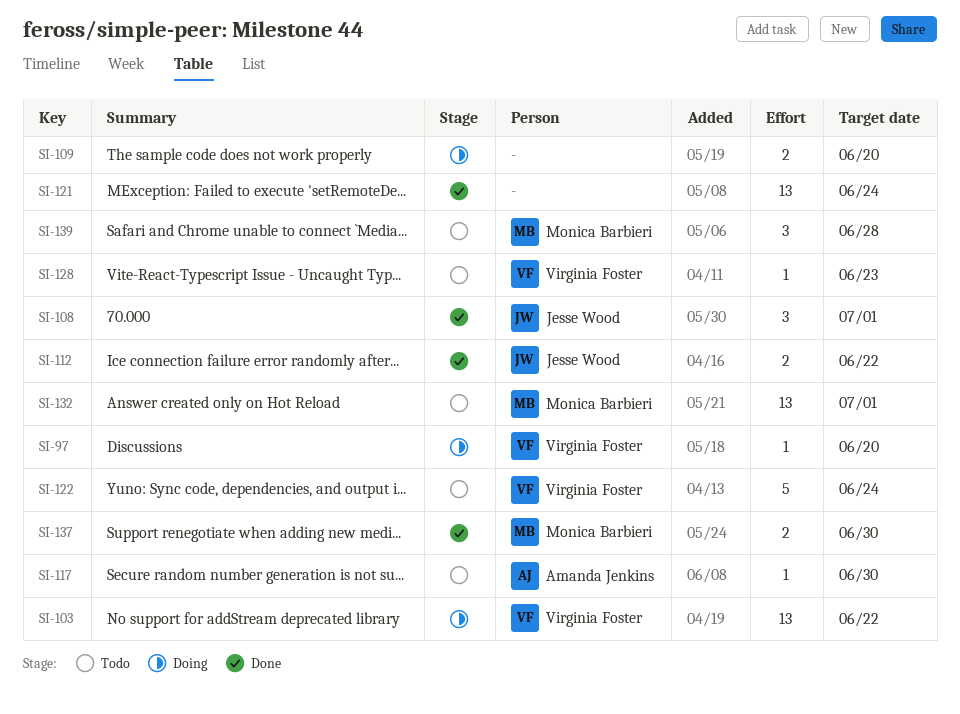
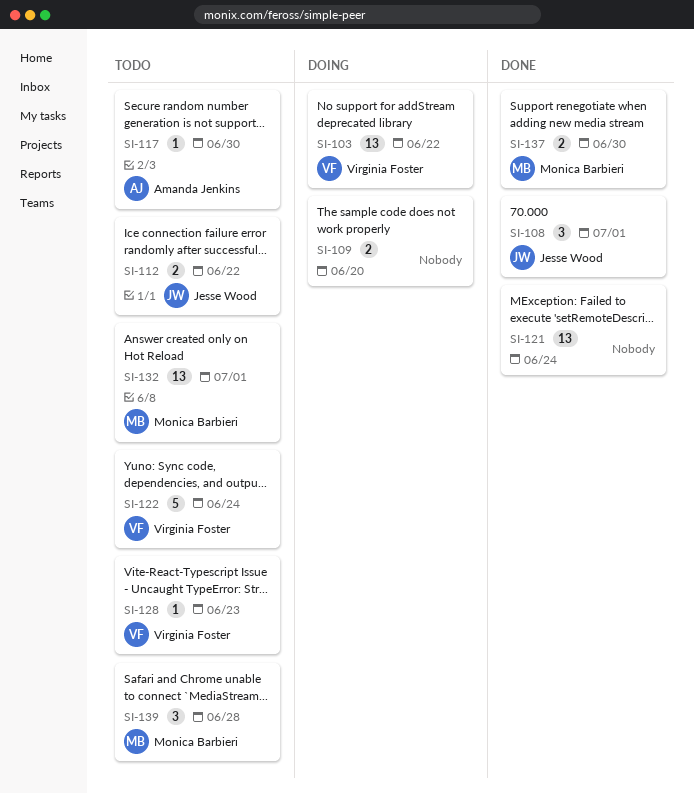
SI-97: present -> none
SI-112, status: Done -> Todo

